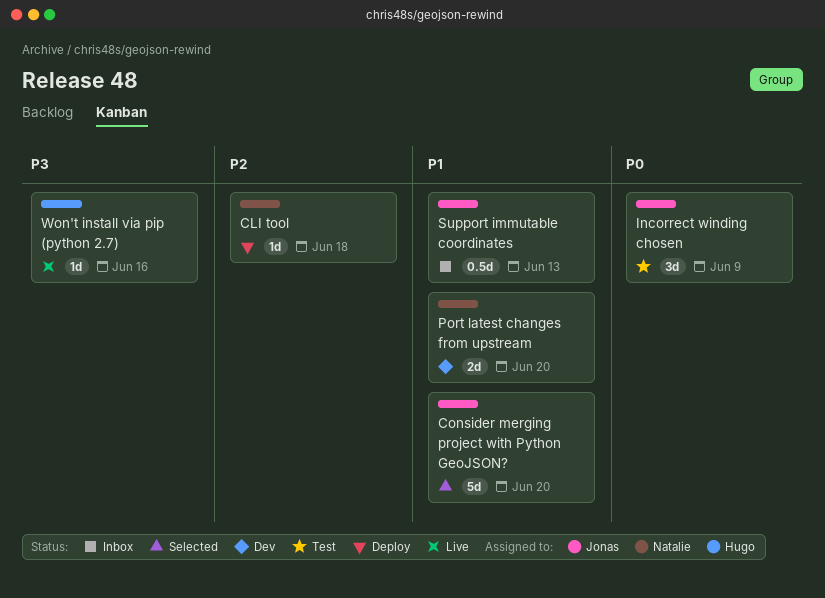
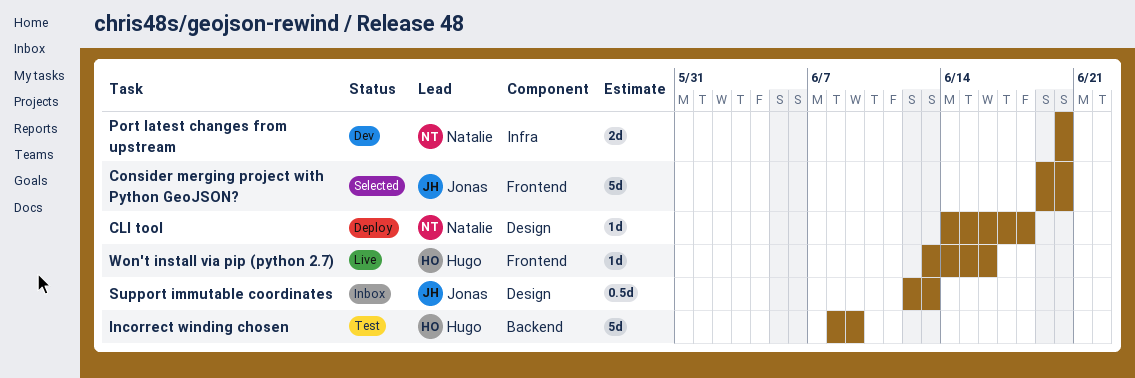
Incorrect winding chosen, owner: Jonas -> Hugo
Incorrect winding chosen, estimate: 3d -> 5d

